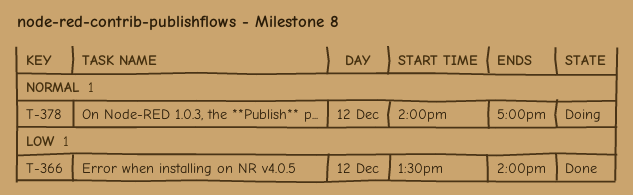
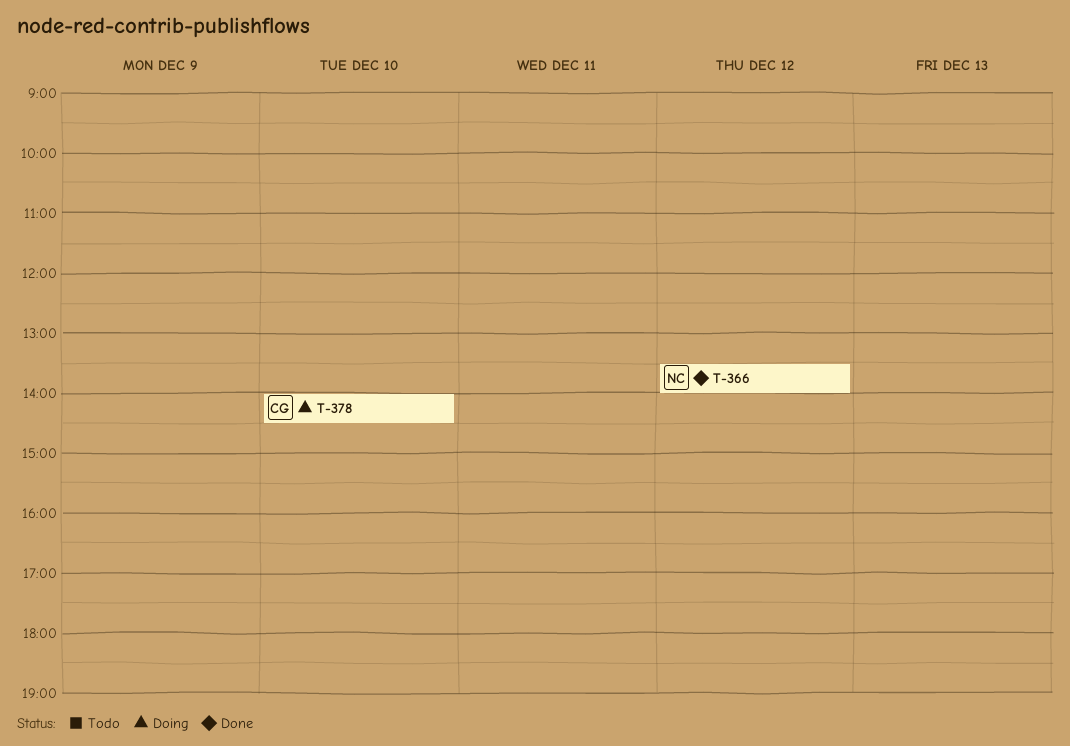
T-378, day: Dec 12 -> Dec 10
T-378, ends: 17:00 -> 14:30

